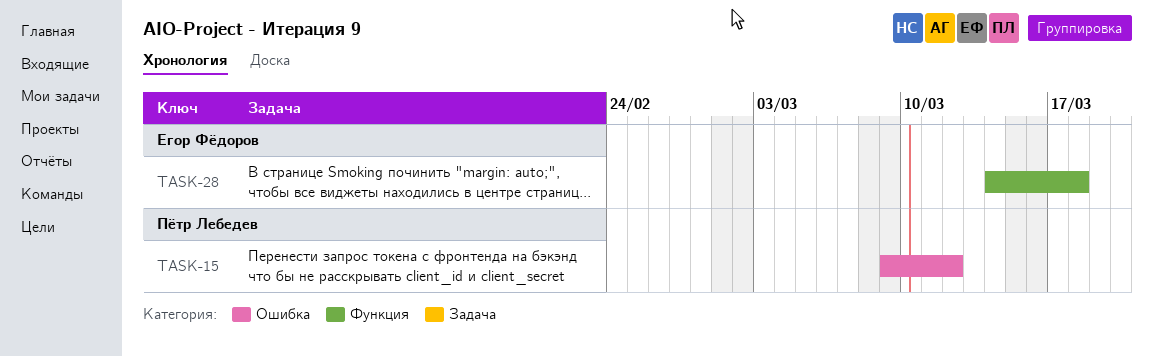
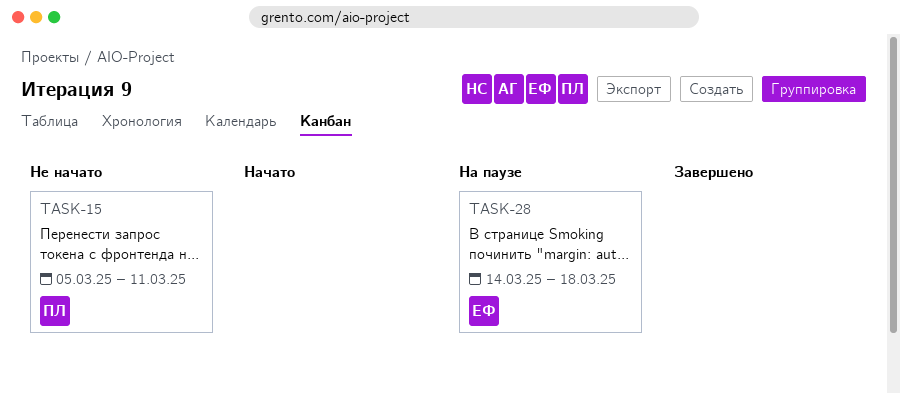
TASK-15, start: Mar 9 -> Mar 5
TASK-15, due: Mar 12 -> Mar 11

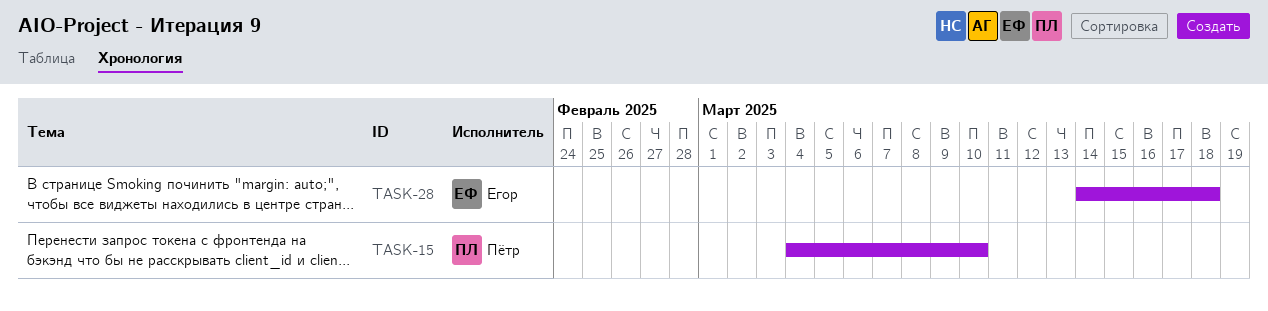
TASK-15, start: Mar 5 -> Mar 4
TASK-15, due: Mar 11 -> Mar 10

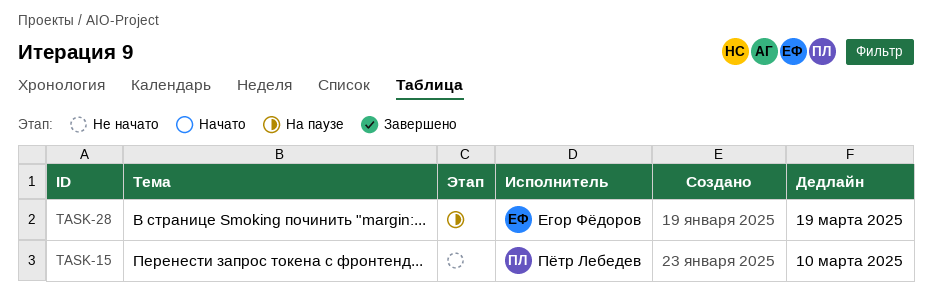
TASK-28, due: Mar 18 -> Mar 19

